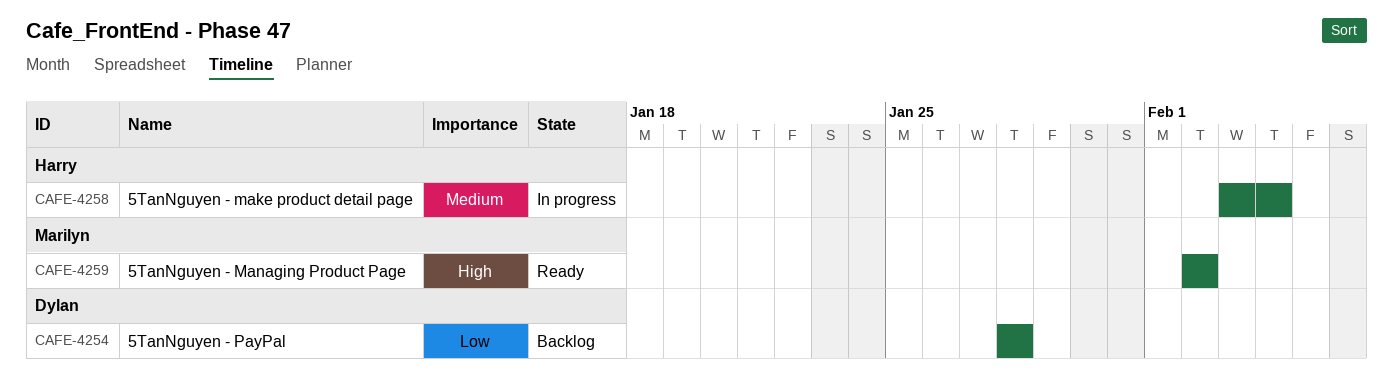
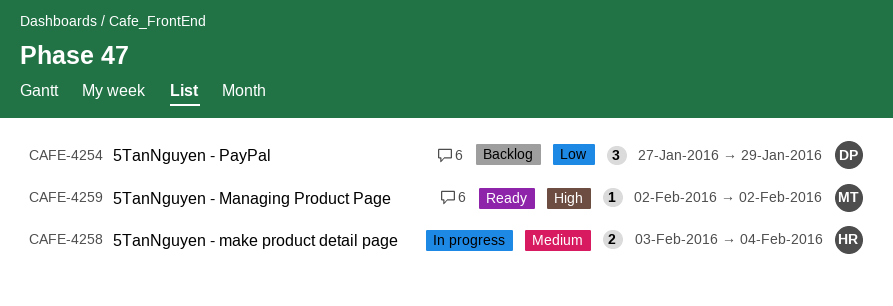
CAFE-4254, start: Jan 28 -> Jan 27
CAFE-4254, due: Jan 28 -> Jan 29

